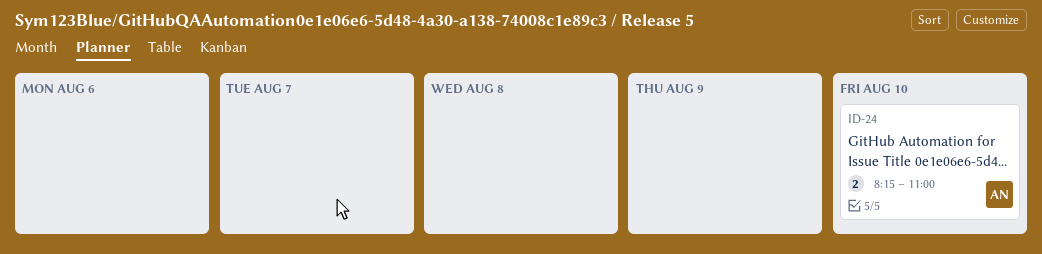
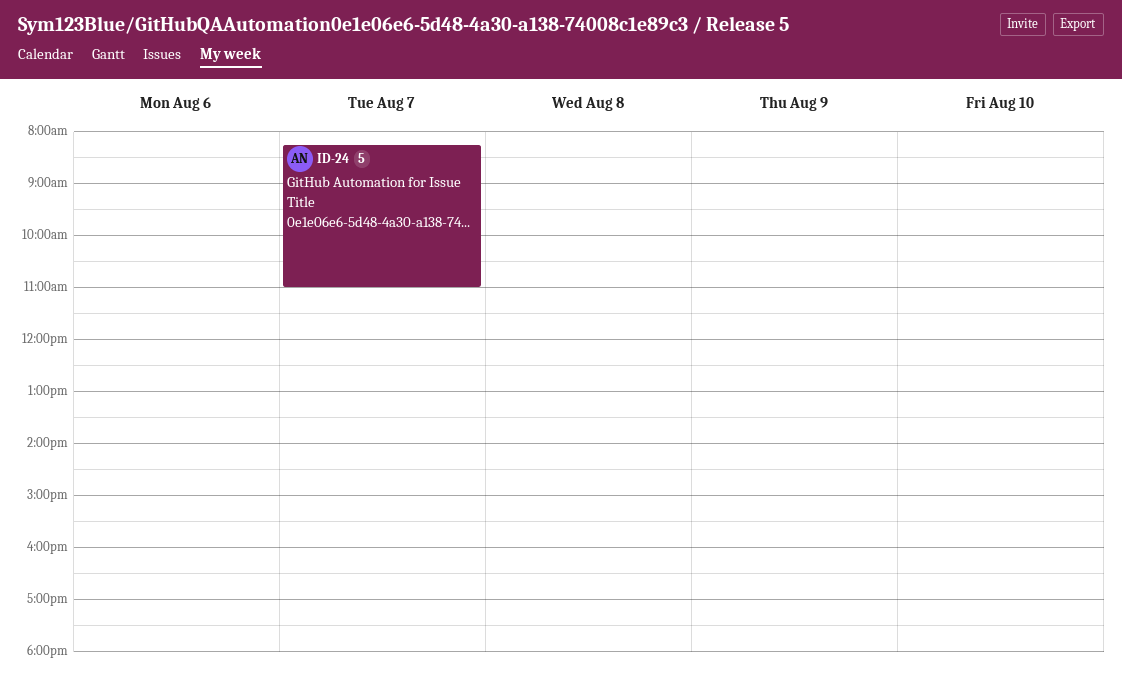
ID-24, estimate: 2 -> 5
ID-24, day: Aug 10 -> Aug 7

